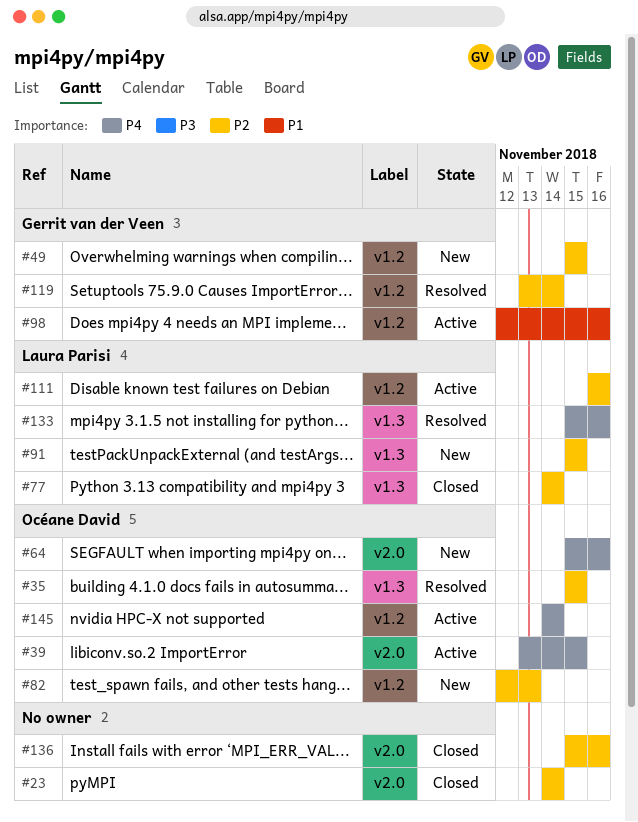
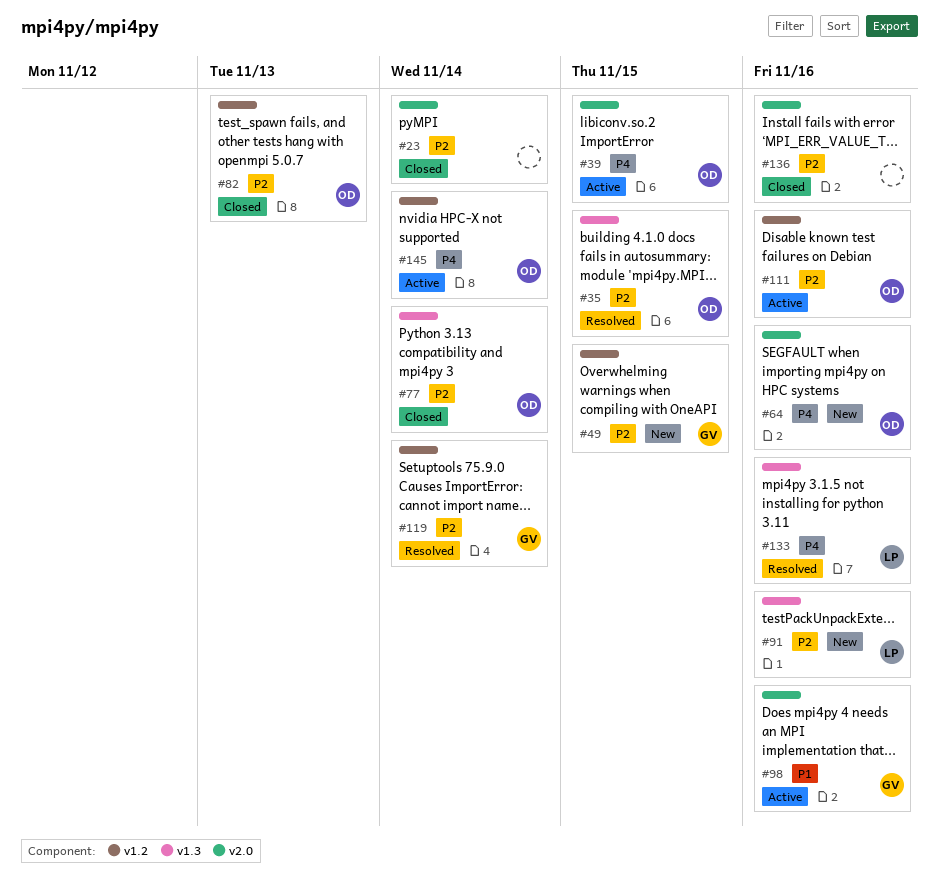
#77, owner: Laura Parisi -> Océane David
#82, status: New -> Closed
#91, due: Nov 15 -> Nov 16
#98, label: v1.2 -> v2.0
#111, owner: Laura Parisi -> Océane David

